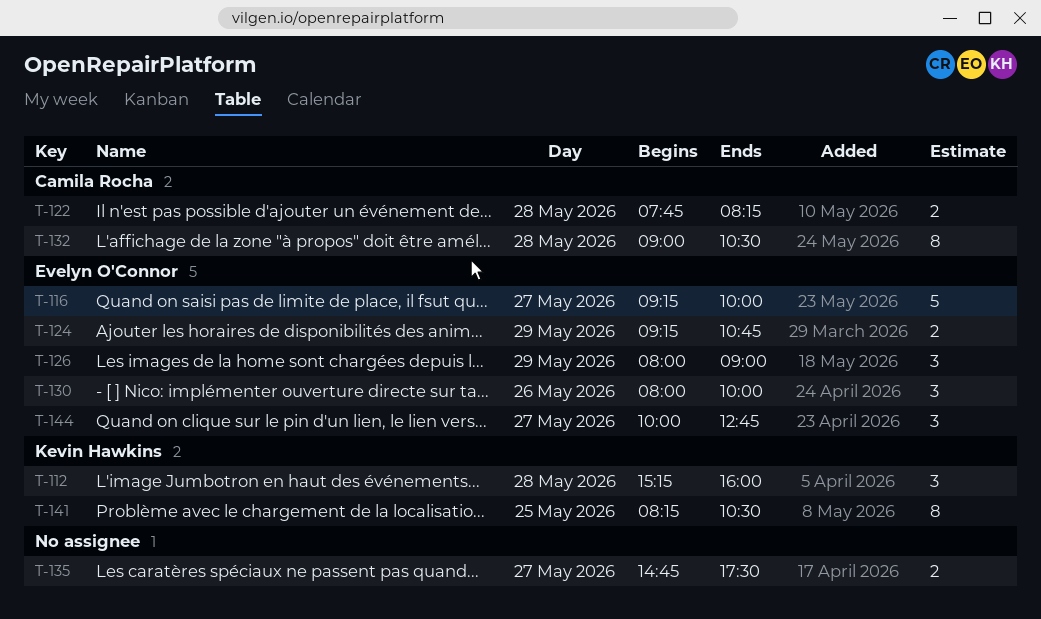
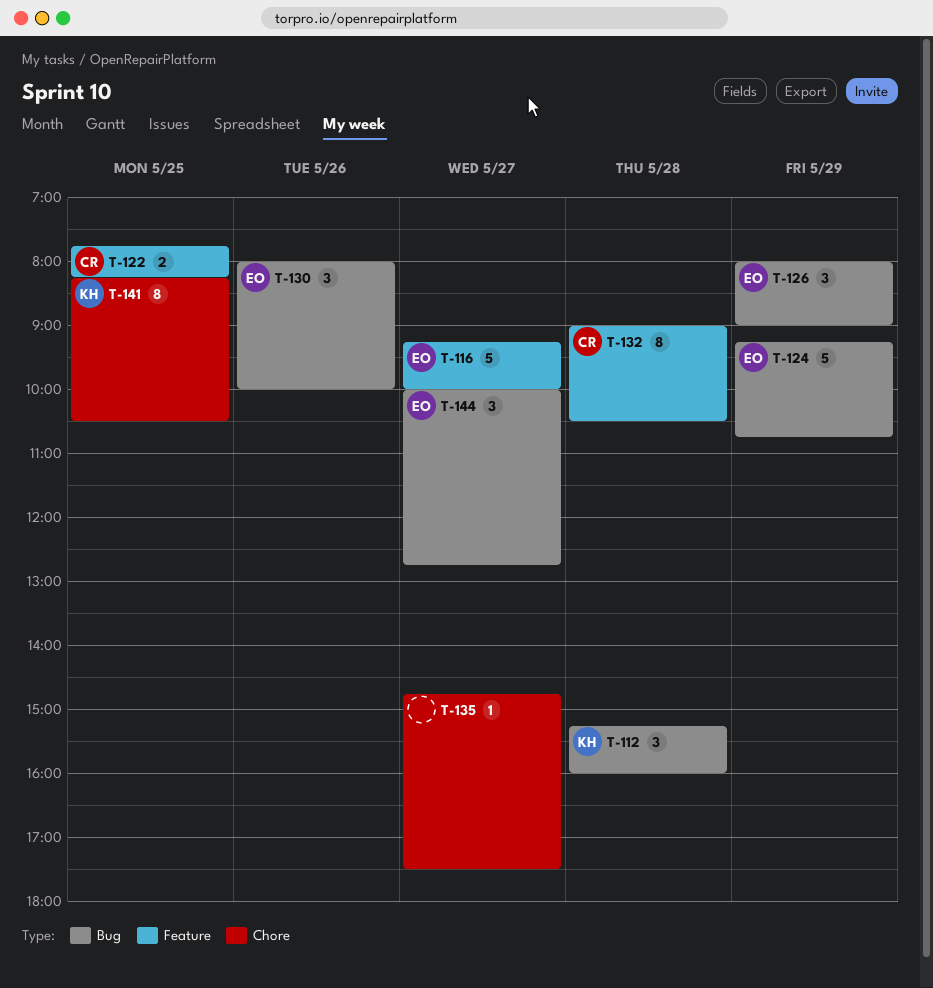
T-122, day: May 28 -> May 25
T-124, estimate: 2 -> 5
T-135, estimate: 2 -> 1

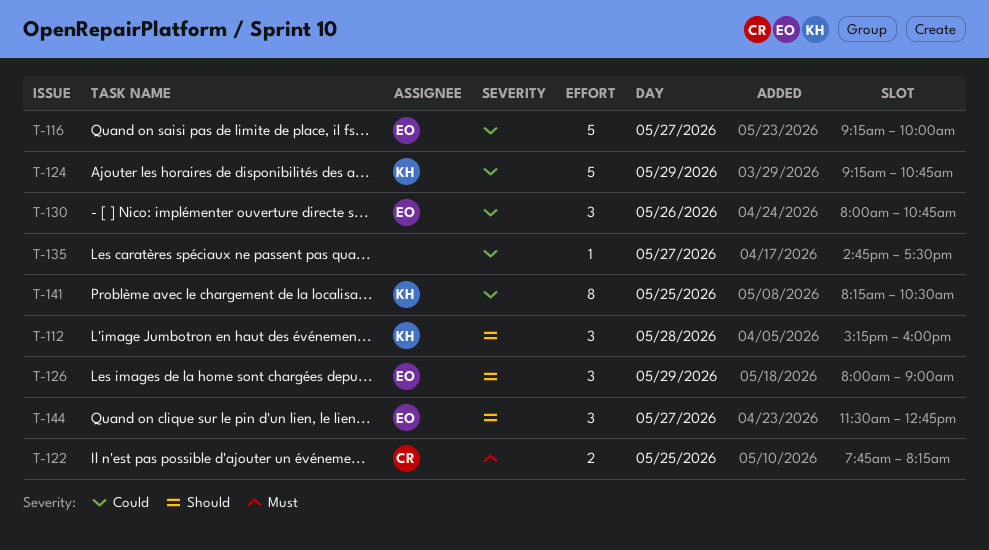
T-124, owner: EO -> KH
T-130, ends: 10:00 -> 10:45
T-132: present -> none
T-144, begins: 10:00 -> 11:30

